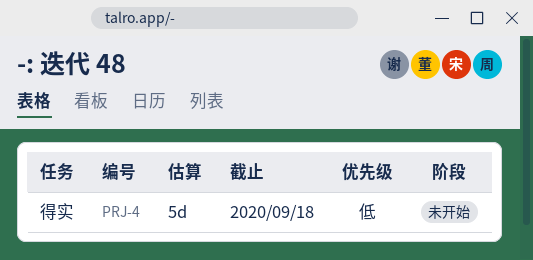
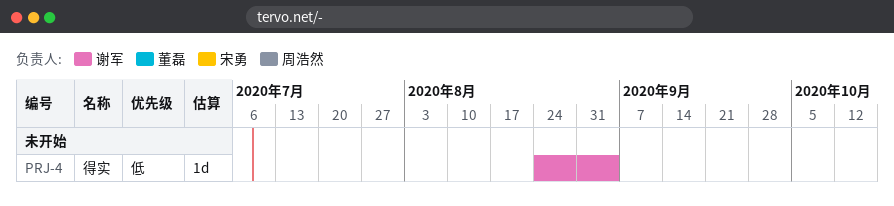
PRJ-4, estimate: 5d -> 1d
PRJ-4, due: Sep 18 -> Sep 4

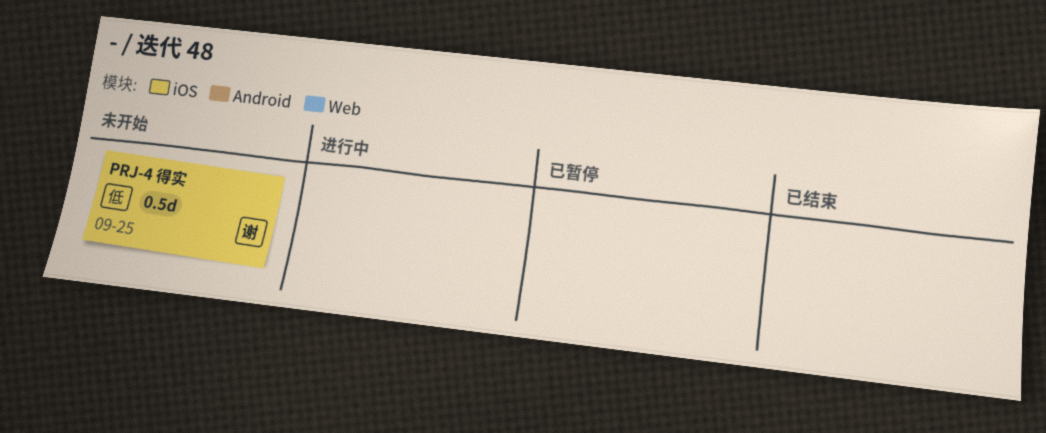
PRJ-4, estimate: 1d -> 0.5d
PRJ-4, due: Sep 4 -> Sep 25

